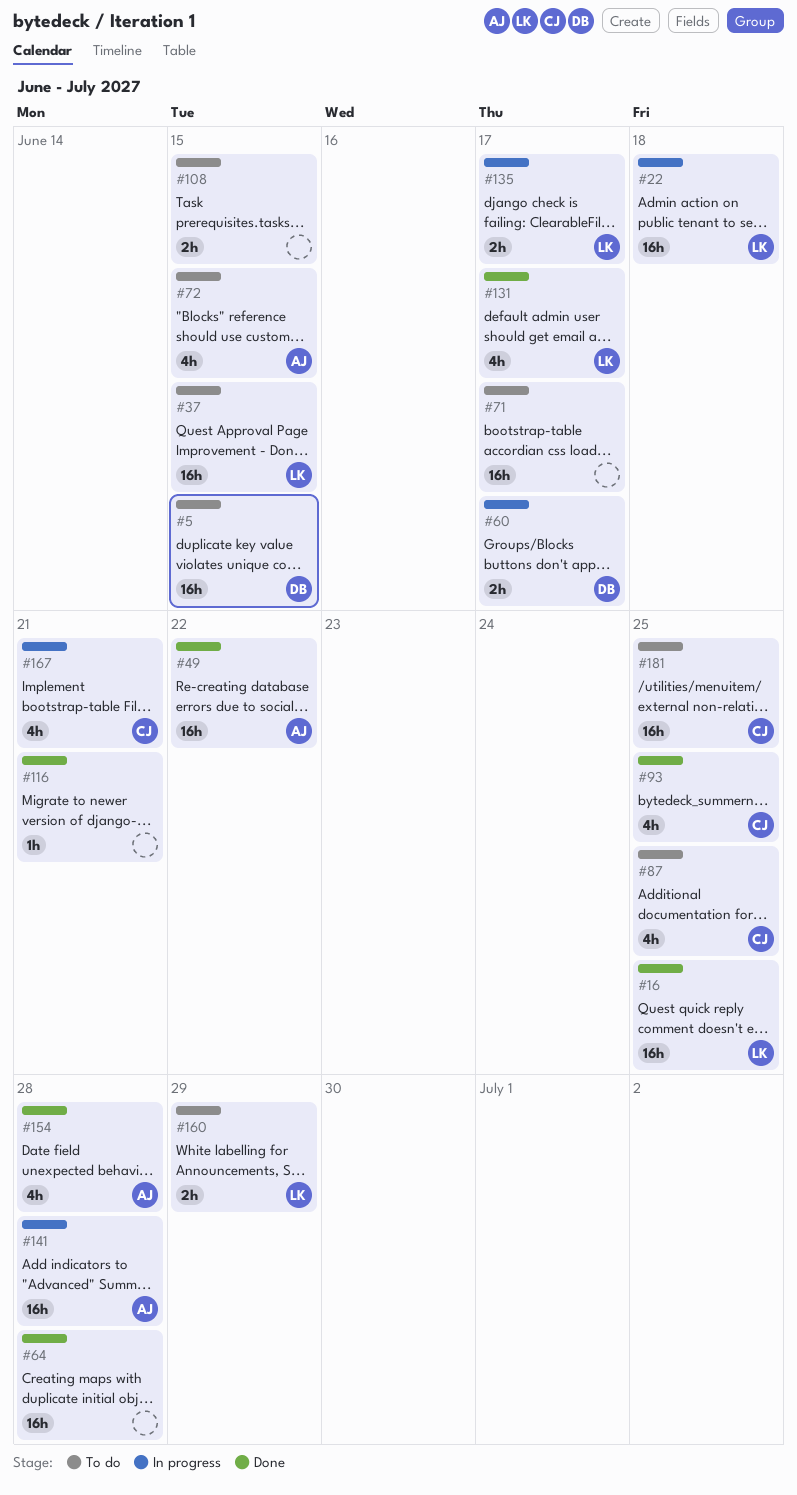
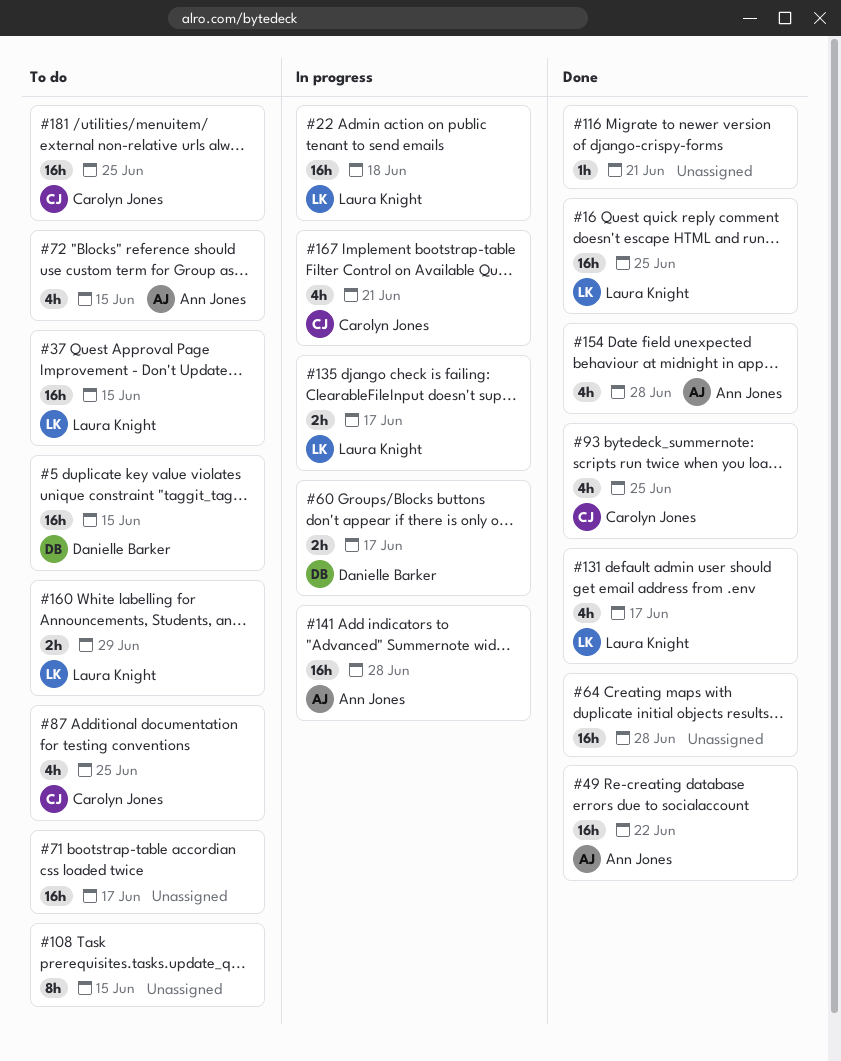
#108, estimate: 2h -> 8h

